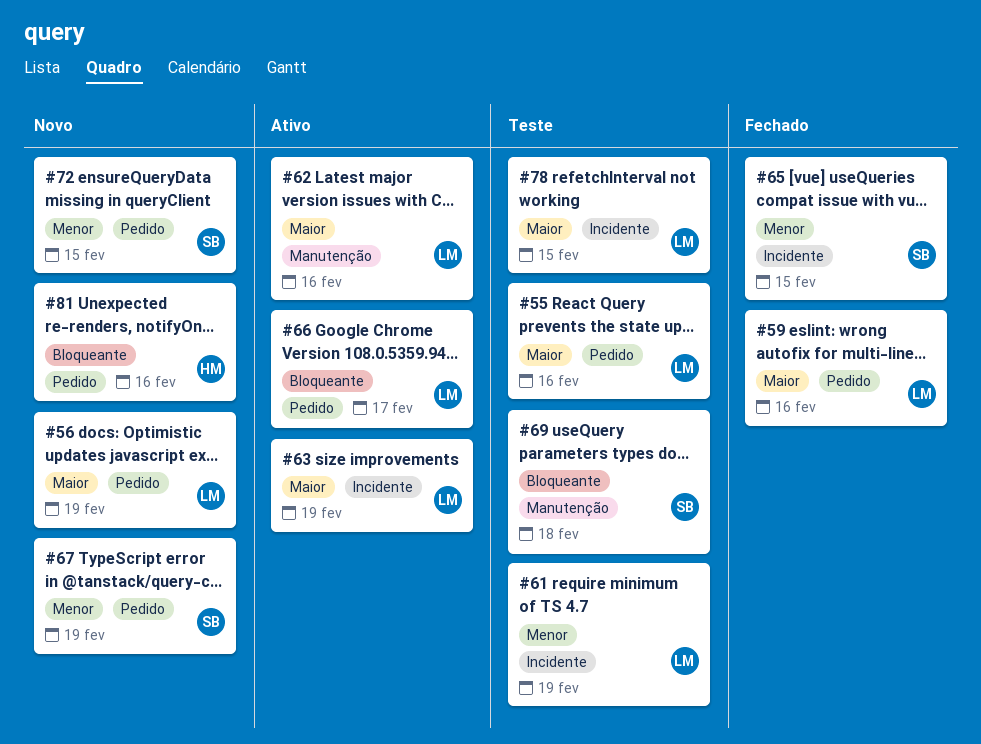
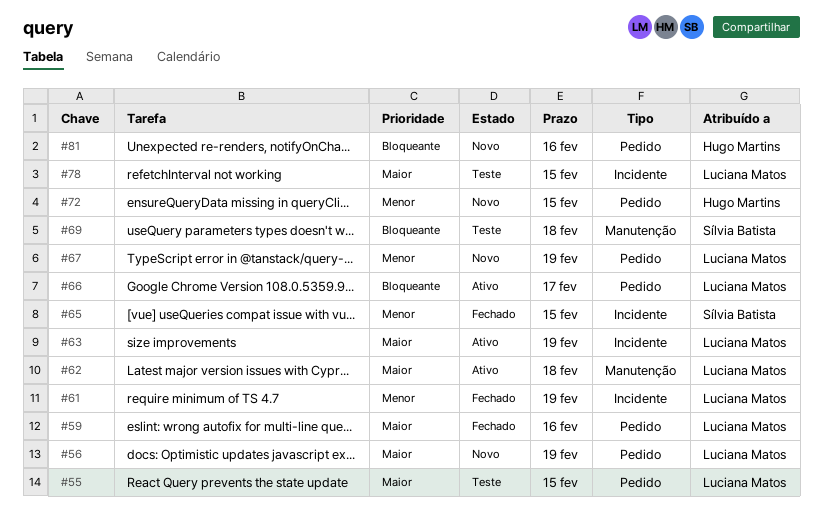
#55, due: Feb 16 -> Feb 15
#61, status: Teste -> Fechado
#62, due: Feb 16 -> Feb 18
#67, owner: Sílvia Batista -> Luciana Matos
#72, owner: Sílvia Batista -> Hugo Martins

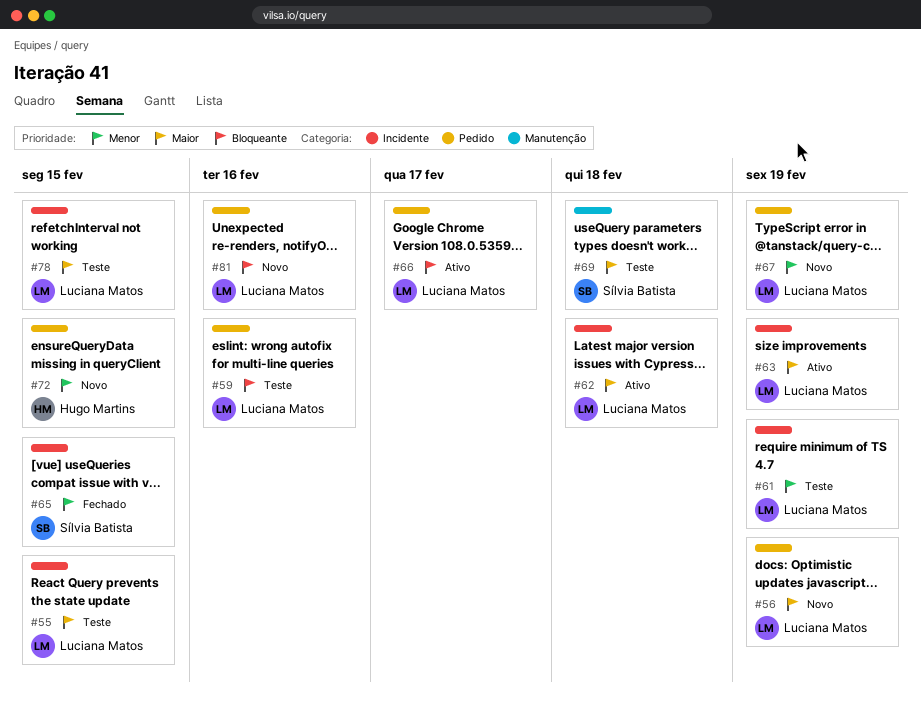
#55, label: Pedido -> Incidente
#59, status: Fechado -> Teste
#59, priority: Maior -> Bloqueante
#61, status: Fechado -> Teste
#62, label: Manutenção -> Incidente
#69, priority: Bloqueante -> Maior
#81, owner: Hugo Martins -> Luciana Matos

